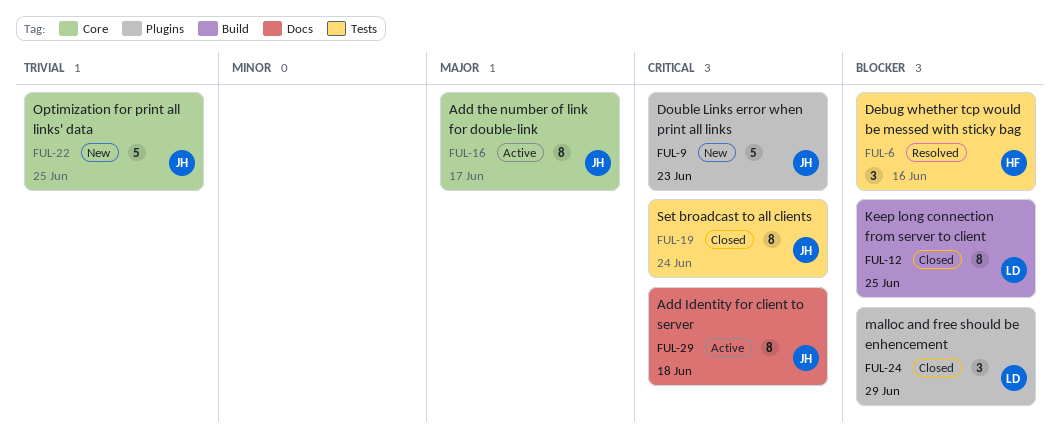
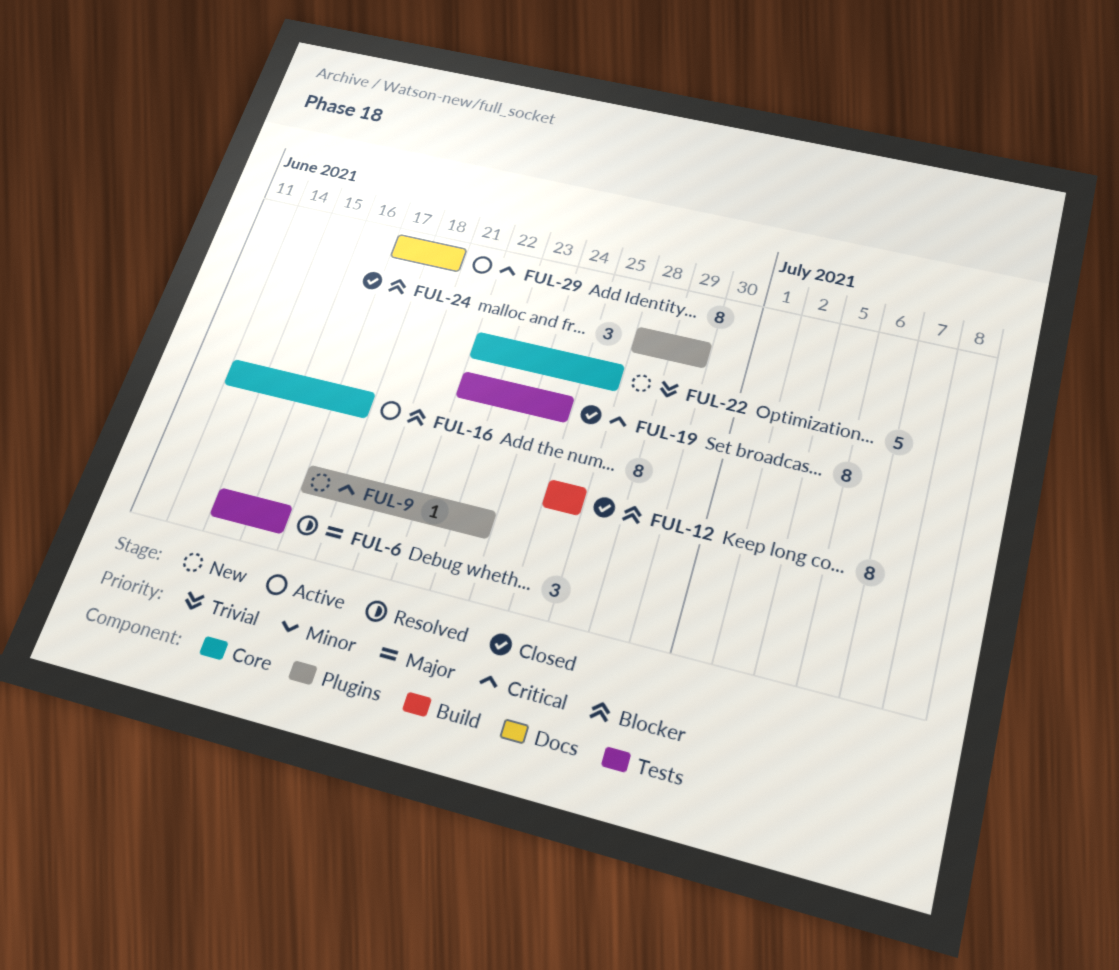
FUL-6, priority: Blocker -> Major
FUL-9, estimate: 5 -> 1
FUL-16, priority: Major -> Blocker

